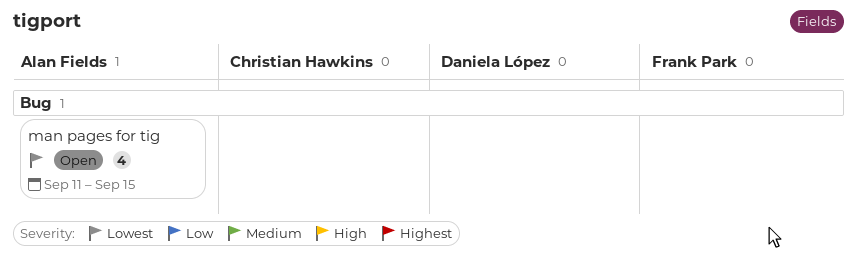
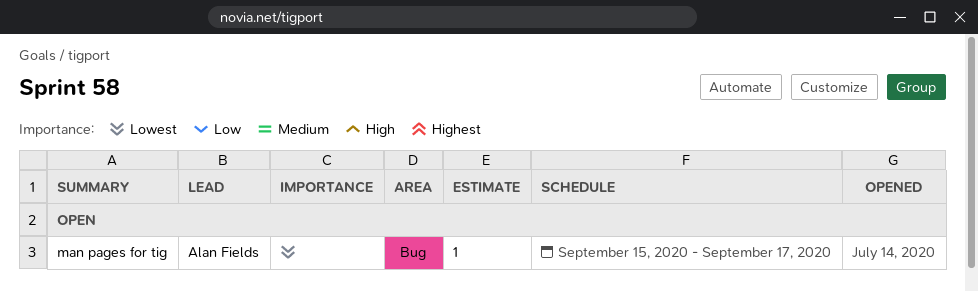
man pages for tig, estimate: 4 -> 1
man pages for tig, start: Sep 11 -> Sep 15
man pages for tig, due: Sep 15 -> Sep 17

